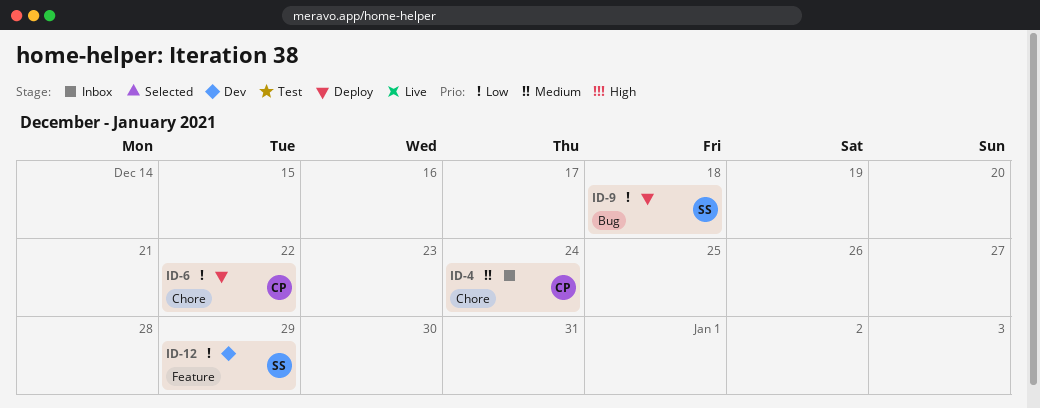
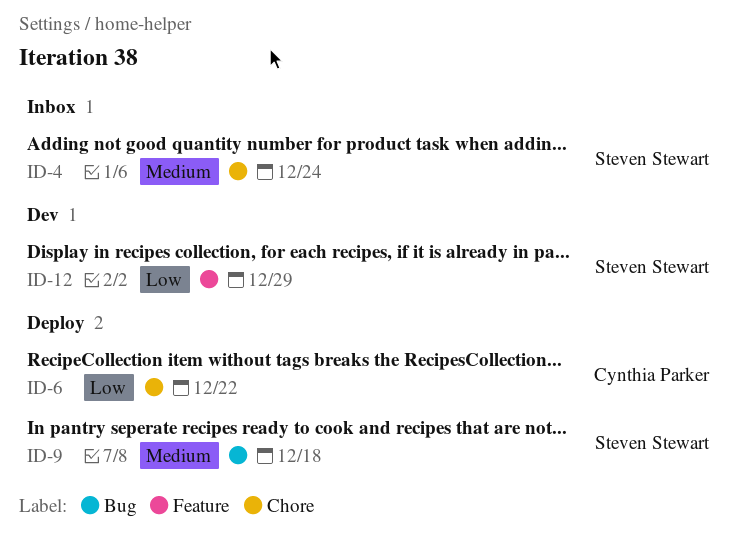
ID-4, owner: Cynthia Parker -> Steven Stewart
ID-9, priority: Low -> Medium

